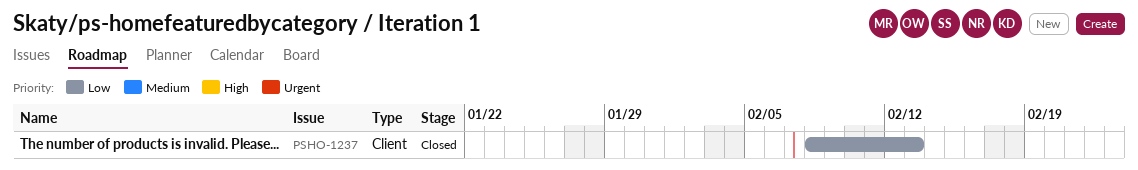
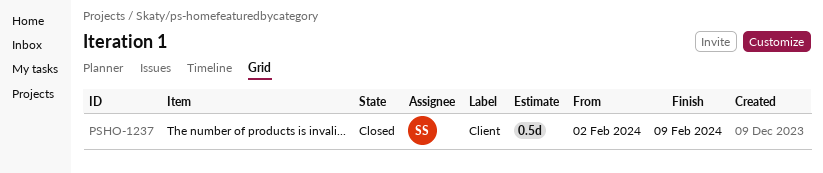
PSHO-1237, start: Feb 8 -> Feb 2
PSHO-1237, due: Feb 13 -> Feb 9

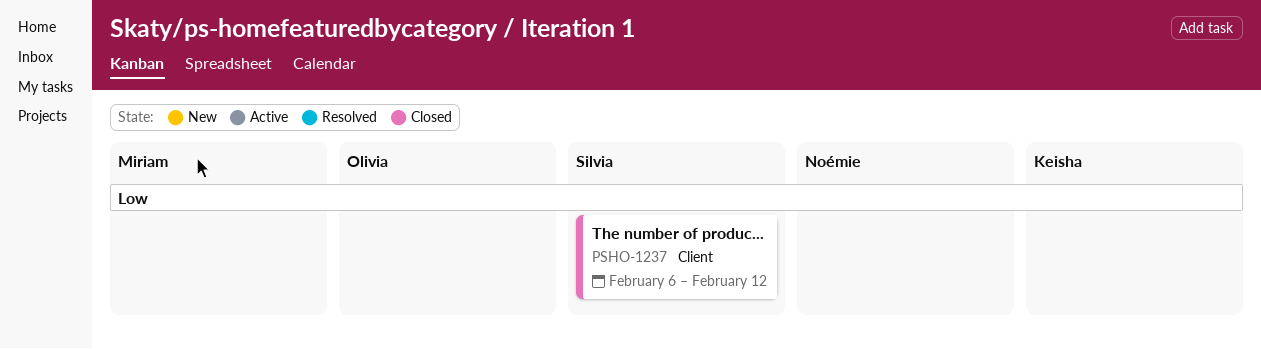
PSHO-1237, start: Feb 2 -> Feb 6
PSHO-1237, due: Feb 9 -> Feb 12

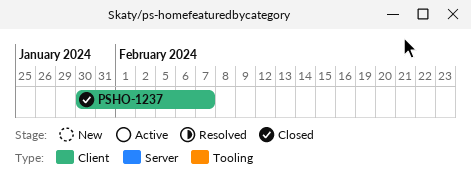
PSHO-1237, start: Feb 6 -> Jan 30
PSHO-1237, due: Feb 12 -> Feb 7

